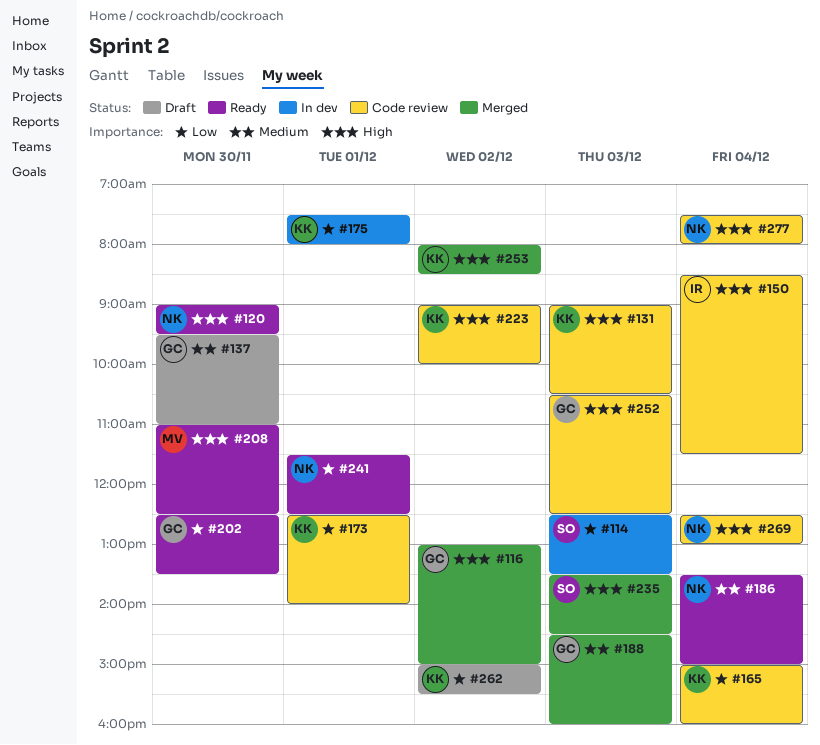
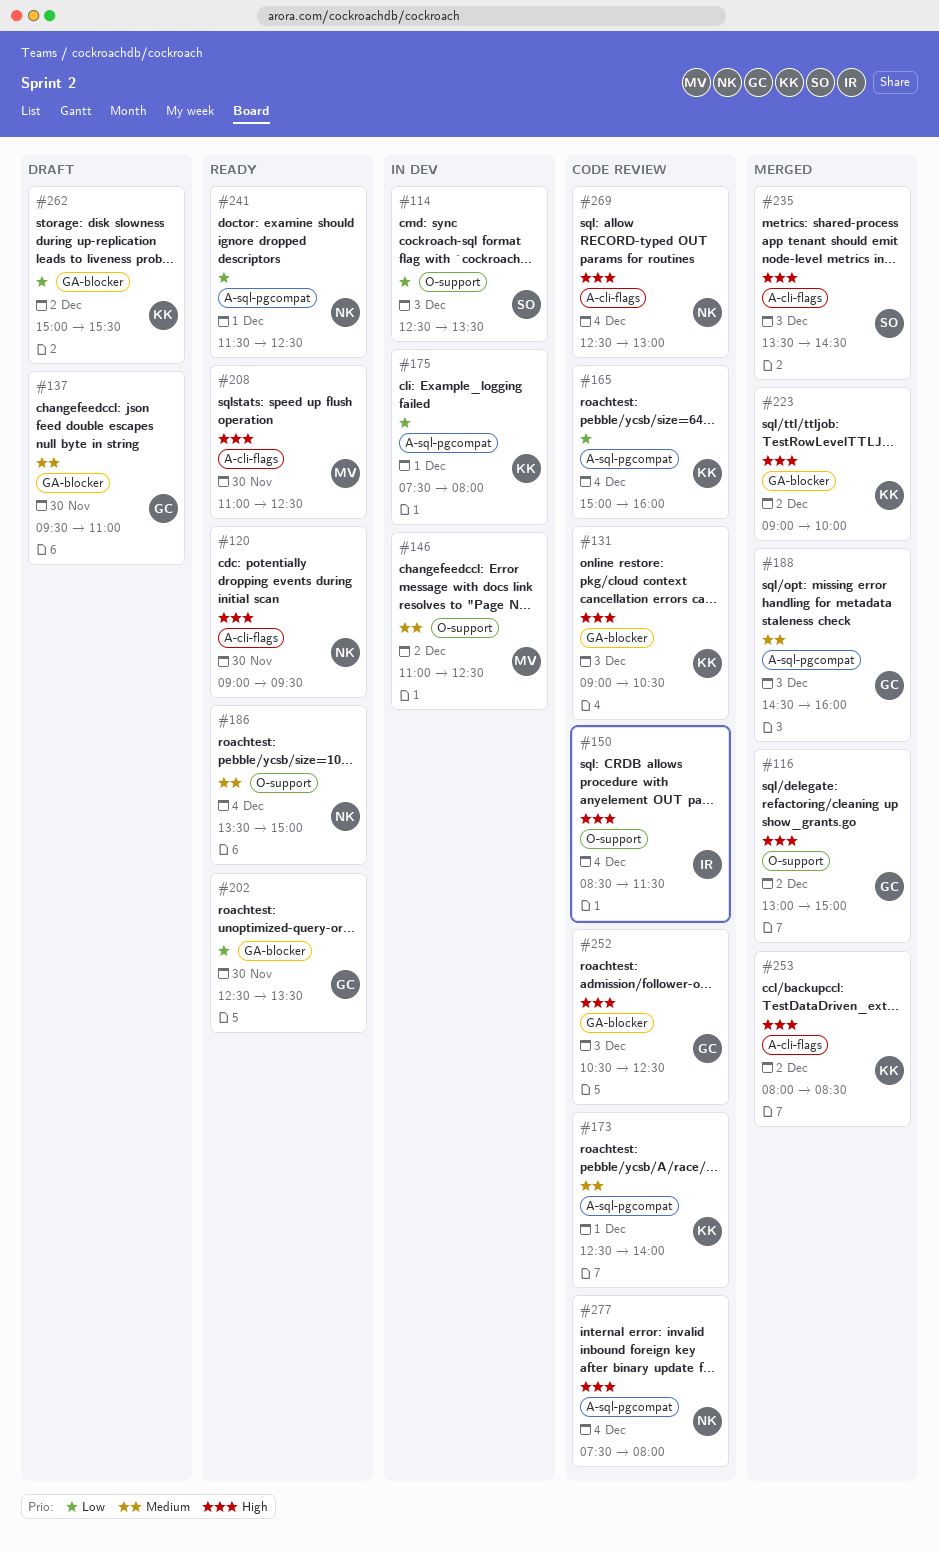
#146: none -> present
#173, priority: Low -> Medium
#223, status: Code review -> Merged

